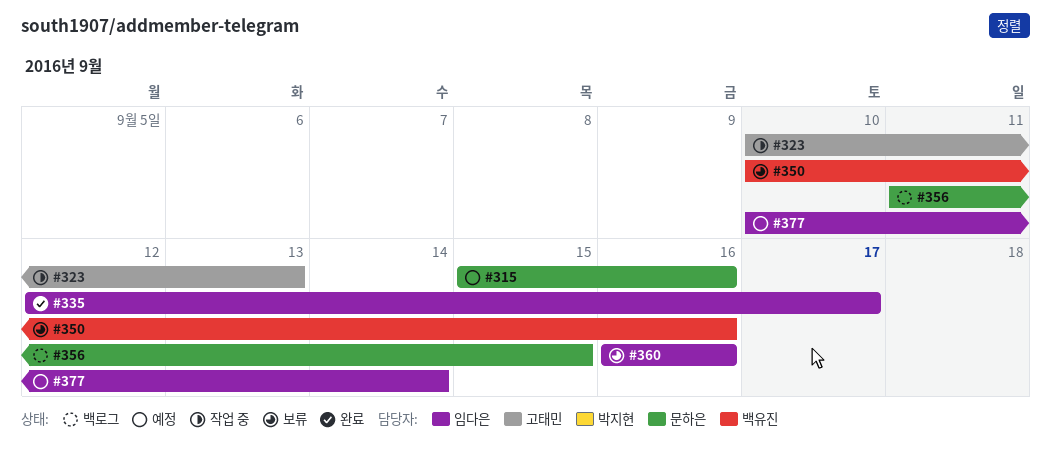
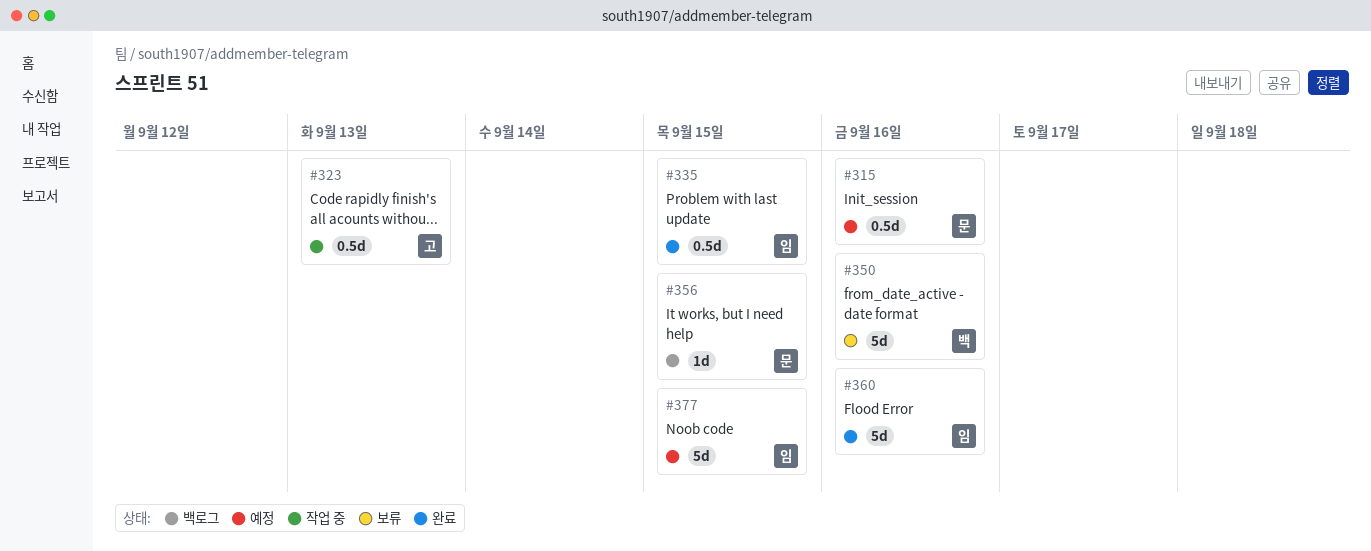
#335, due: Sep 17 -> Sep 15
#360, status: 보류 -> 완료
#377, due: Sep 14 -> Sep 15

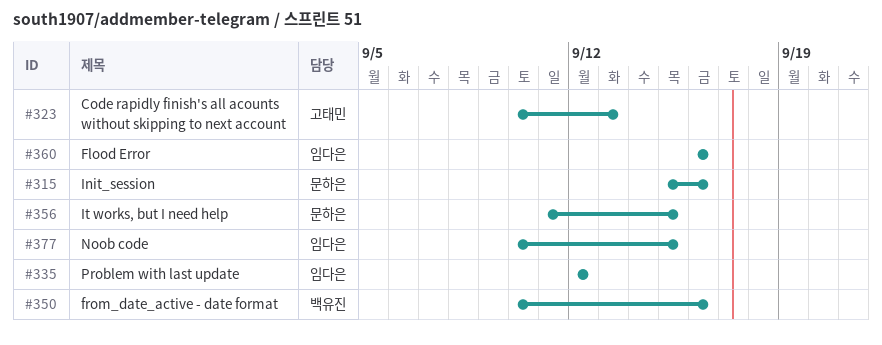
#335, due: Sep 15 -> Sep 12

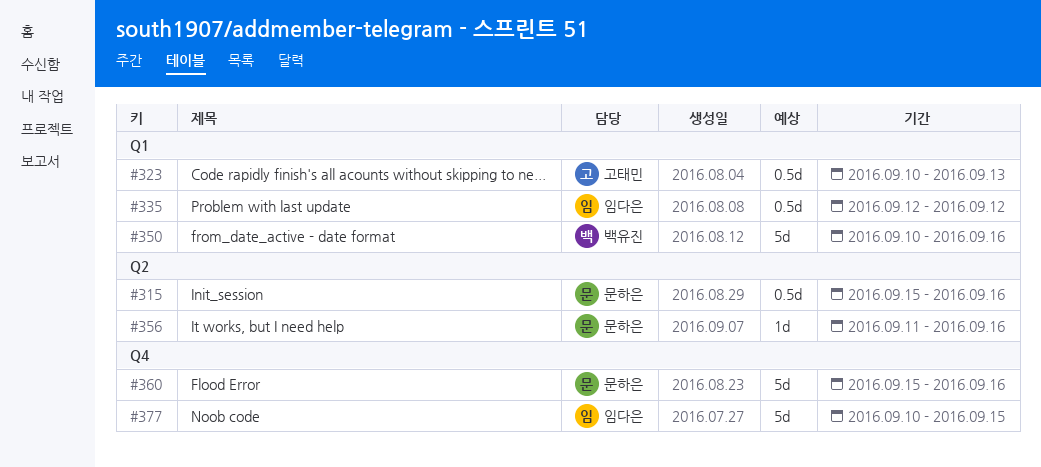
#356, due: Sep 15 -> Sep 16
#360, owner: 임다은 -> 문하은
#360, start: Sep 16 -> Sep 15

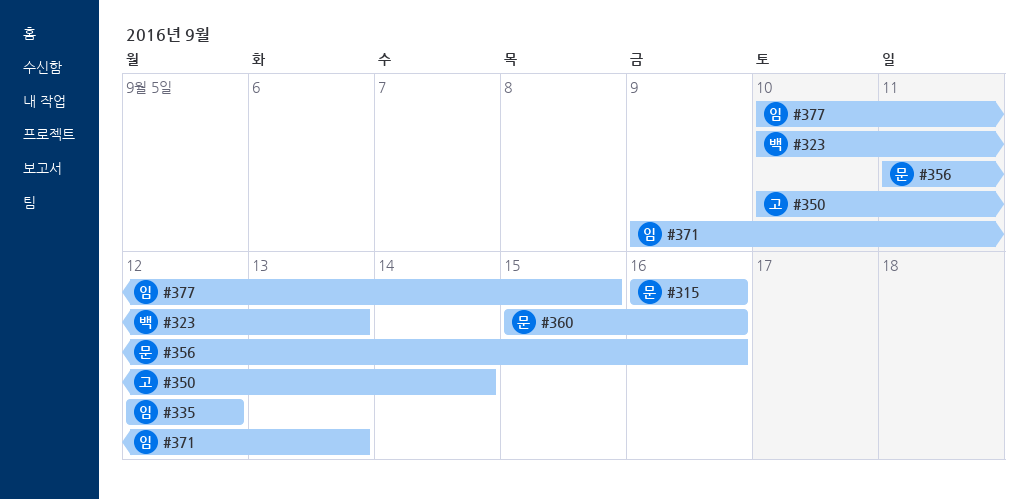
#315, start: Sep 15 -> Sep 16
#323, owner: 고태민 -> 백유진
#350, owner: 백유진 -> 고태민
#350, due: Sep 16 -> Sep 14
#371: none -> present

